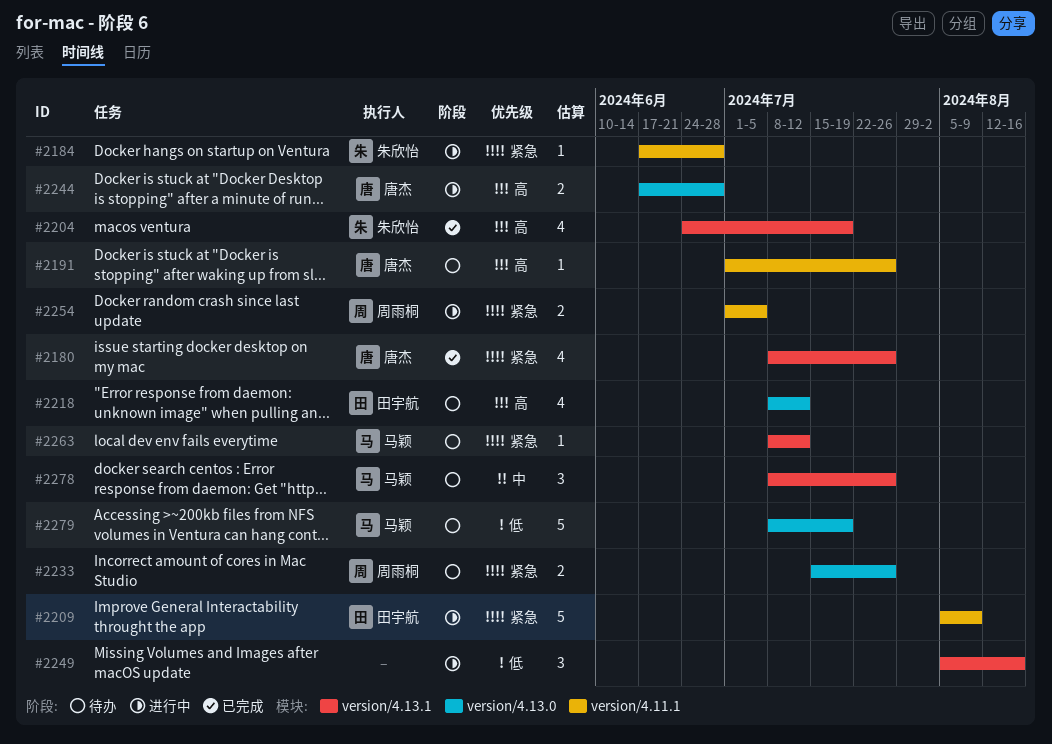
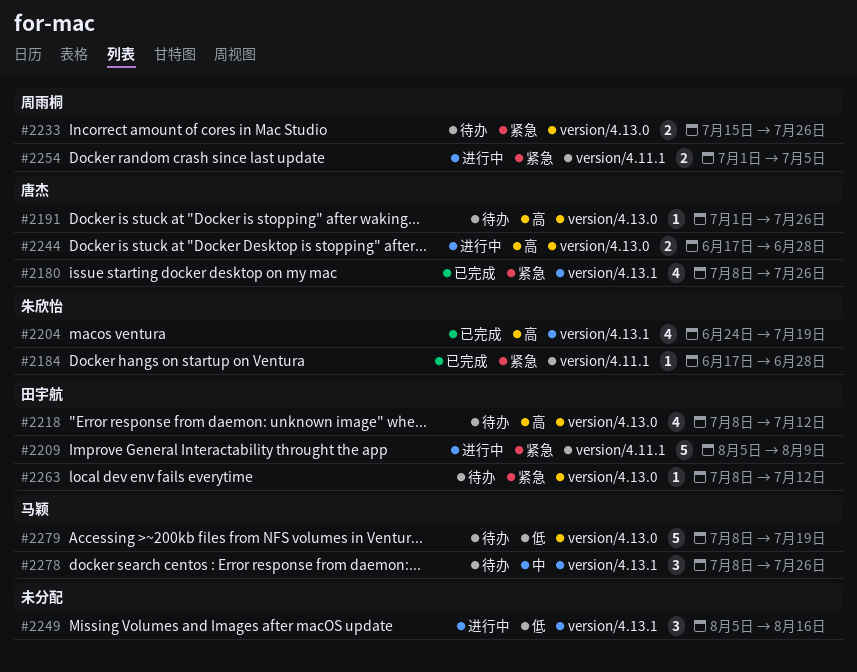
#2184, status: 进行中 -> 已完成
#2191, label: version/4.11.1 -> version/4.13.0
#2263, owner: 马颖 -> 田宇航
#2263, label: version/4.13.1 -> version/4.13.0

